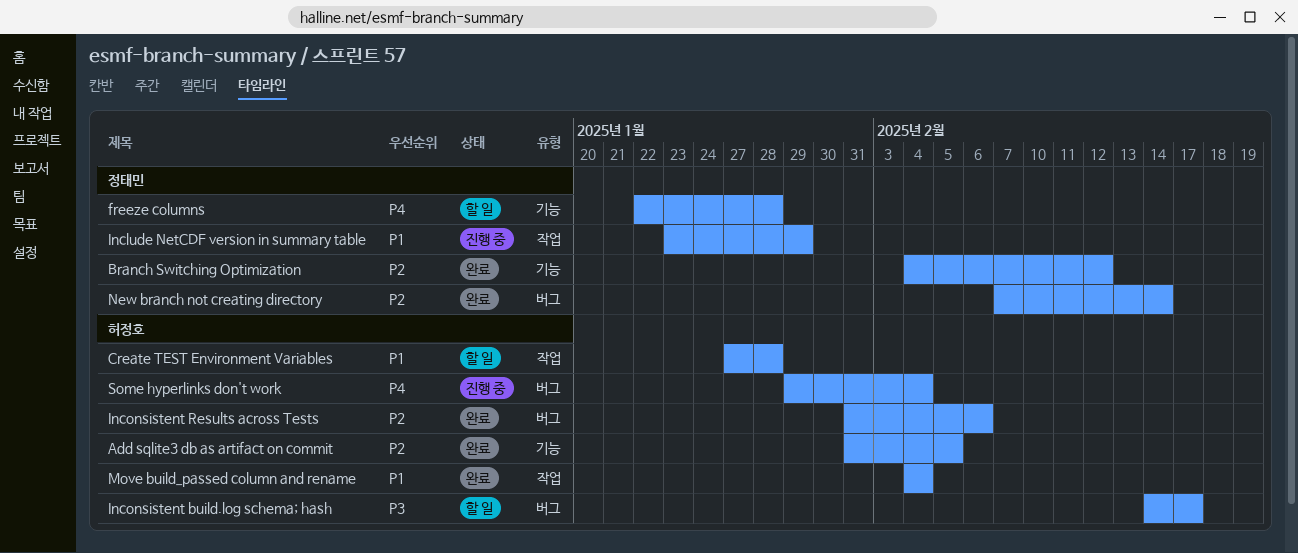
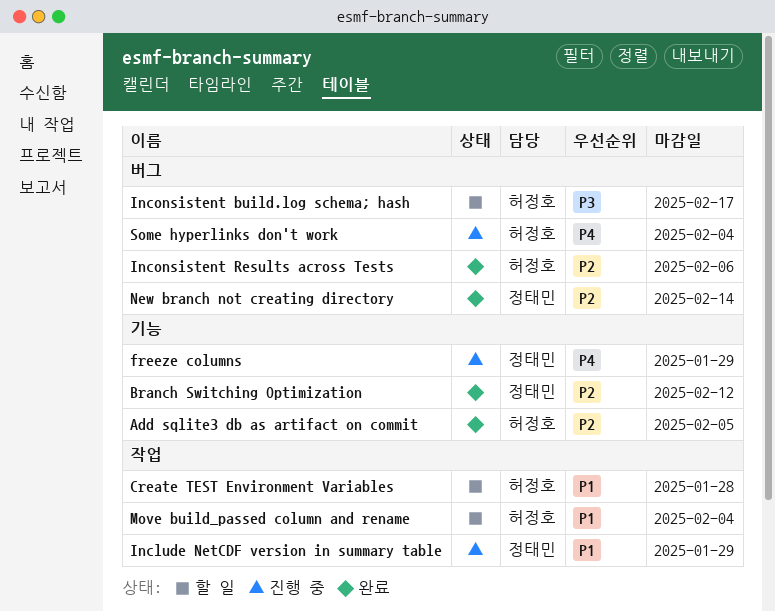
freeze columns, status: 할 일 -> 진행 중
freeze columns, due: Jan 28 -> Jan 29
Move build_passed column and rename, status: 완료 -> 할 일

